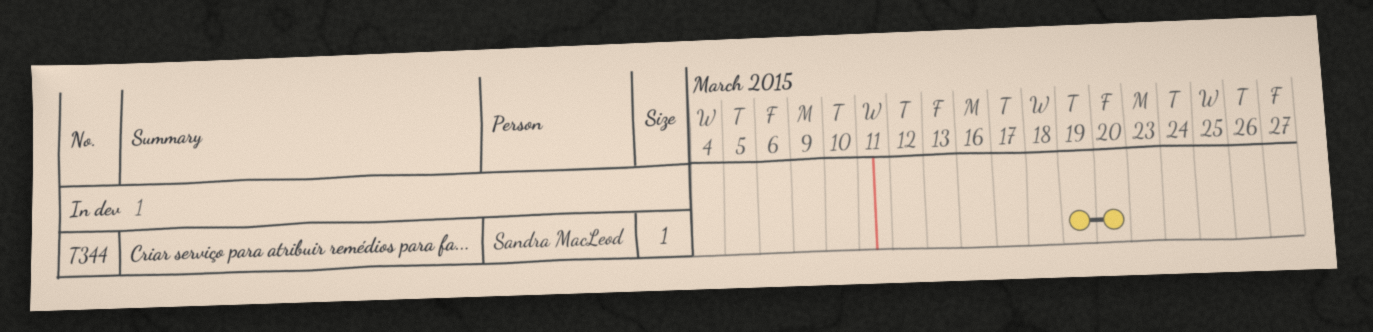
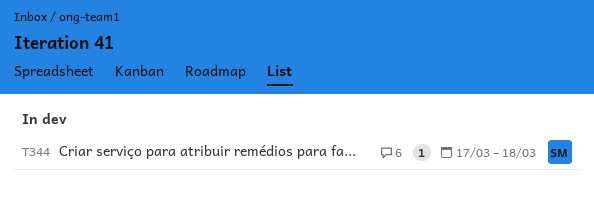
T344, start: Mar 19 -> Mar 17
T344, due: Mar 20 -> Mar 18

